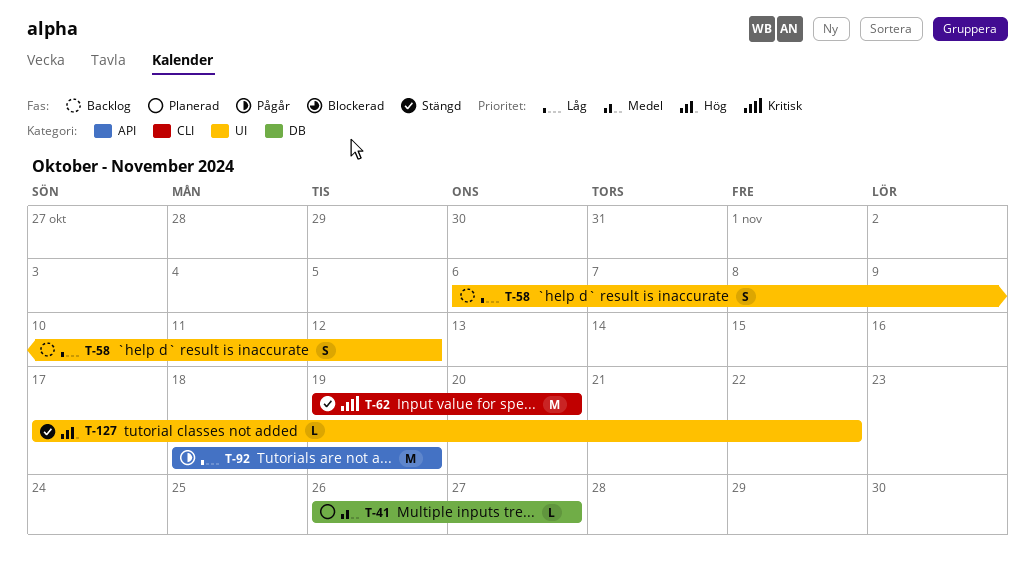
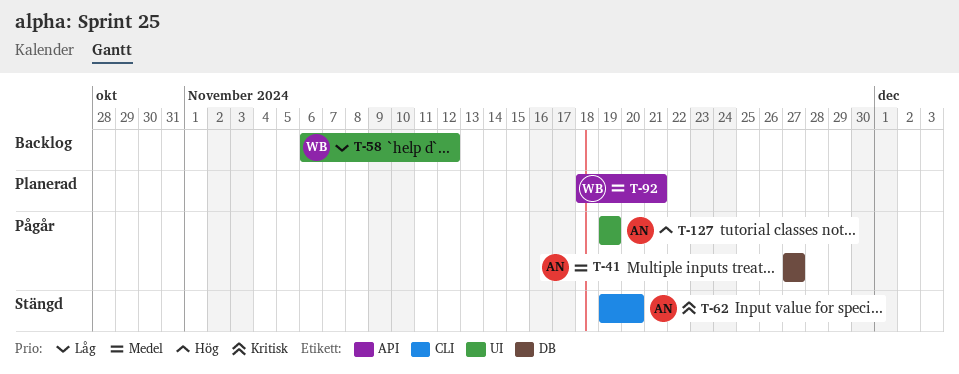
T-41, status: Planerad -> Pågår
T-41, start: Nov 26 -> Nov 27
T-92, status: Pågår -> Planerad
T-92, priority: Låg -> Medel
T-92, due: Nov 19 -> Nov 21
T-127, status: Stängd -> Pågår
T-127, start: Nov 17 -> Nov 19
T-127, due: Nov 22 -> Nov 19

